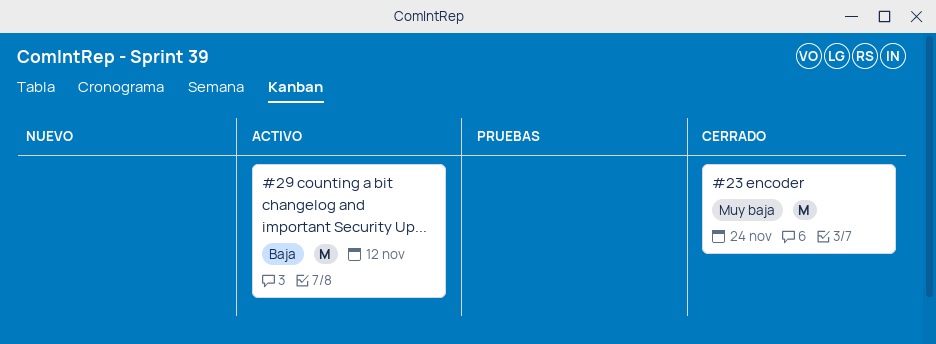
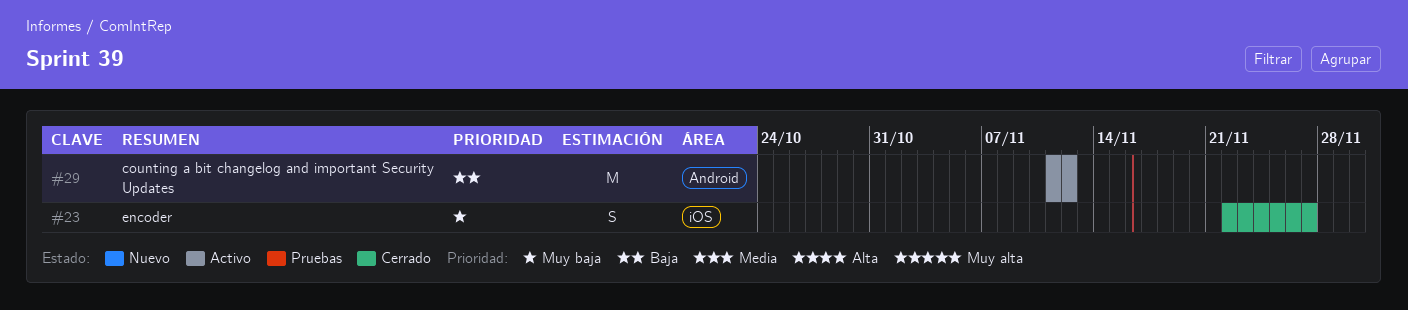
#23, estimate: M -> S
#23, due: Nov 24 -> Nov 27

